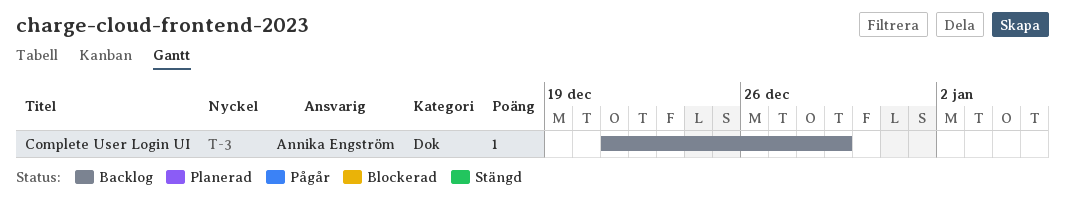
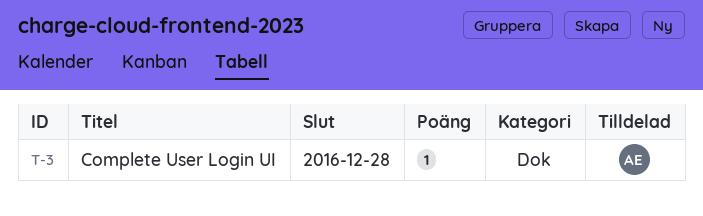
T-3, due: Dec 29 -> Dec 28

